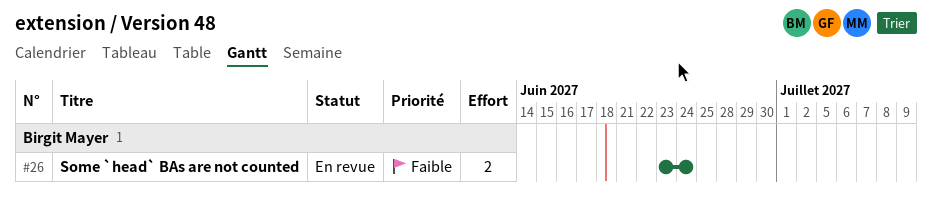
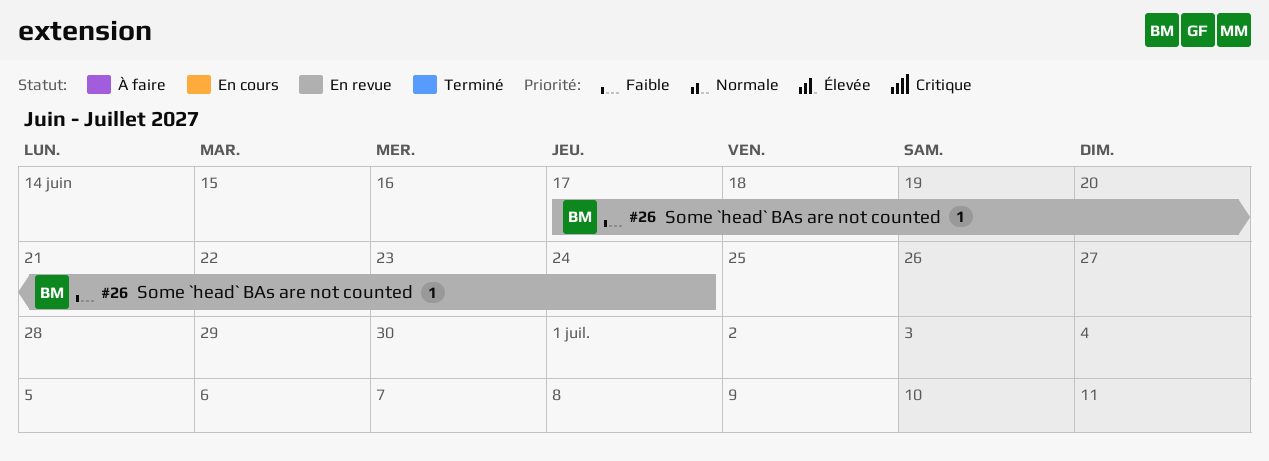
#26, estimate: 2 -> 1
#26, start: Jun 23 -> Jun 17

